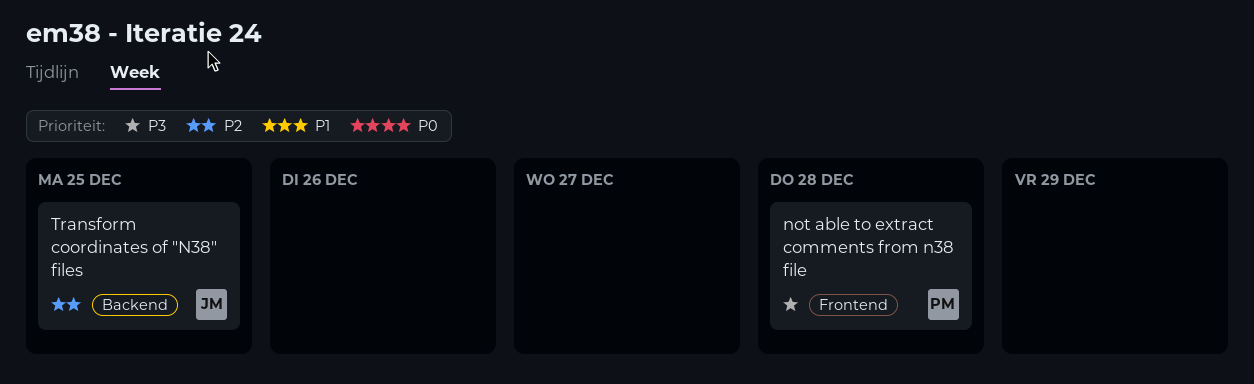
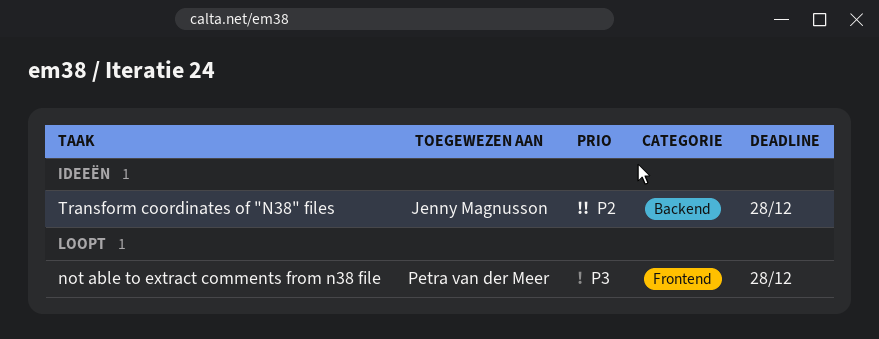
Transform coordinates of "N38" files, due: Dec 25 -> Dec 28

